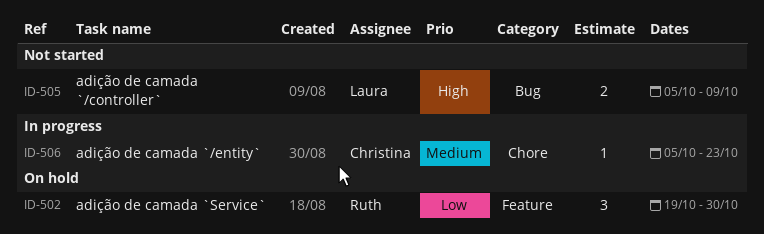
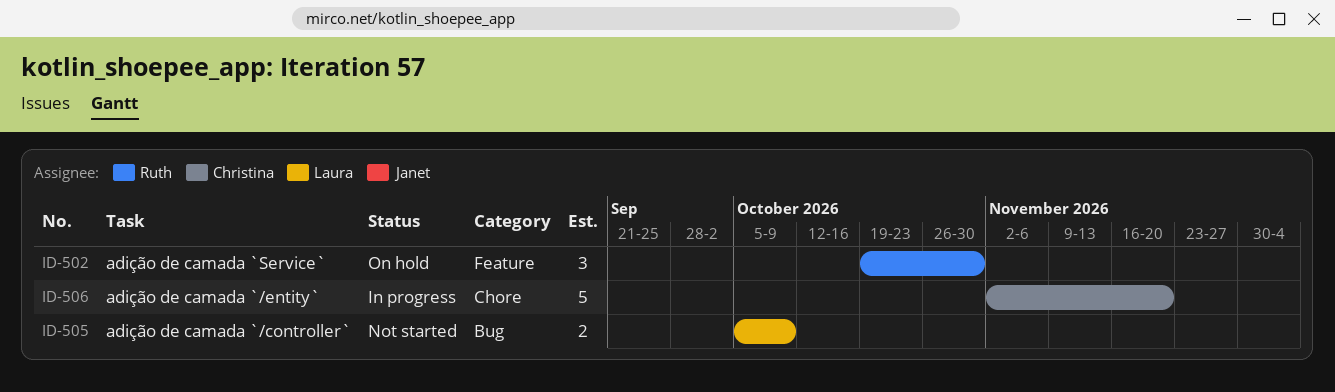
ID-506, estimate: 1 -> 5
ID-506, start: Oct 5 -> Nov 2
ID-506, due: Oct 23 -> Nov 20

